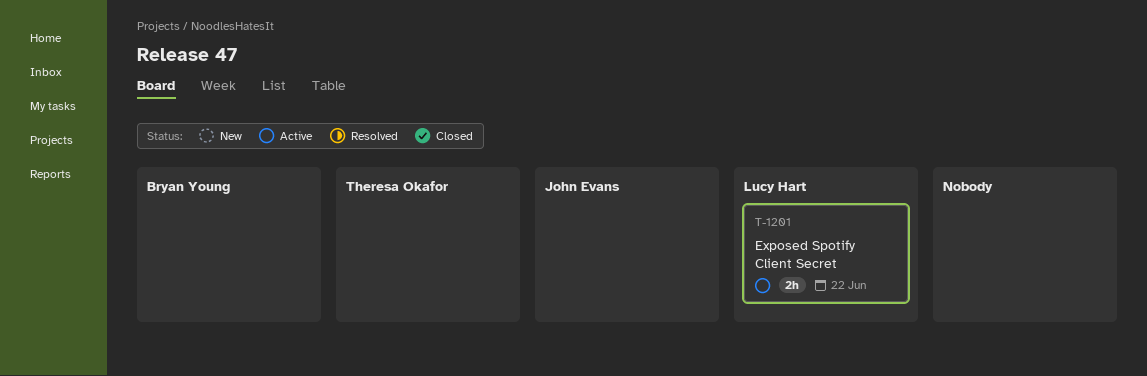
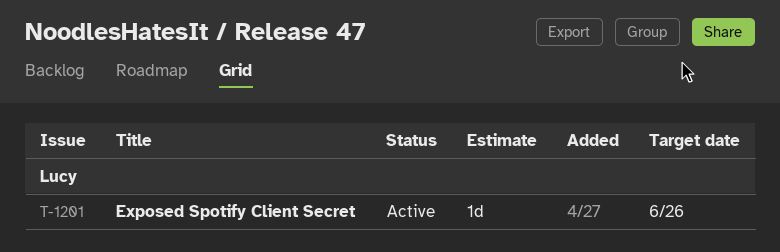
T-1201, estimate: 2h -> 1d
T-1201, due: Jun 22 -> Jun 26

